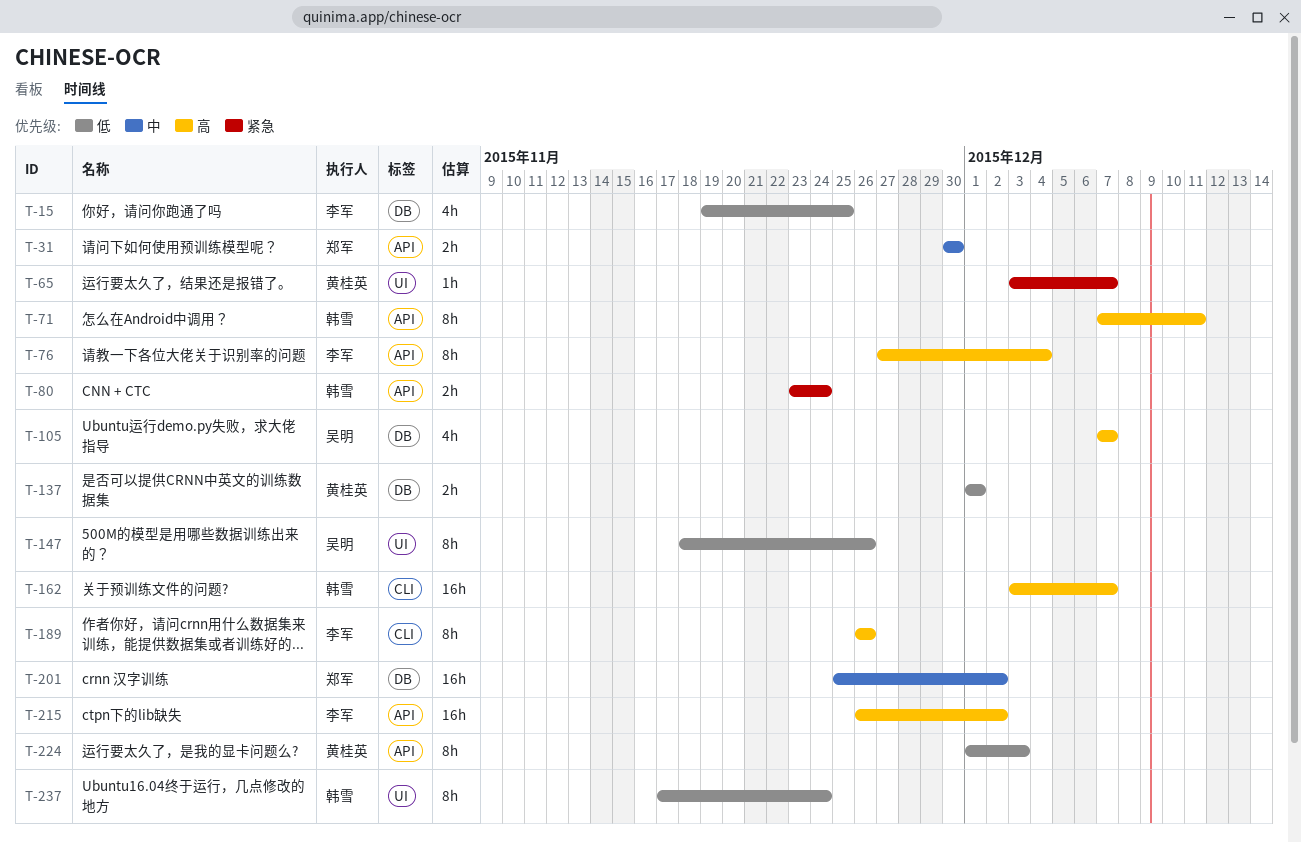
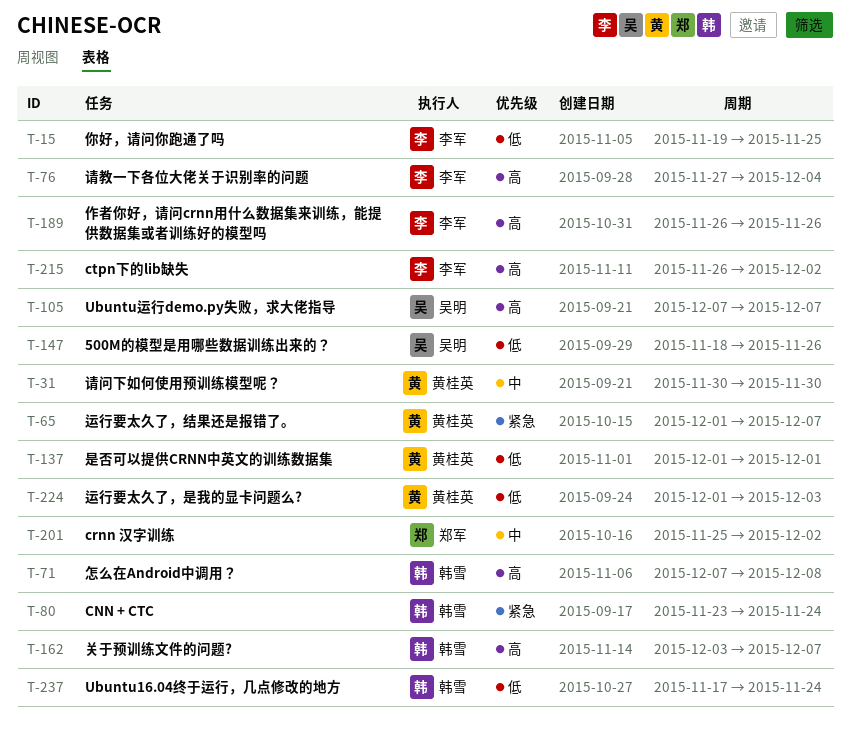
T-31, owner: 郑军 -> 黄桂英
T-65, start: Dec 3 -> Dec 1
T-71, due: Dec 11 -> Dec 8

